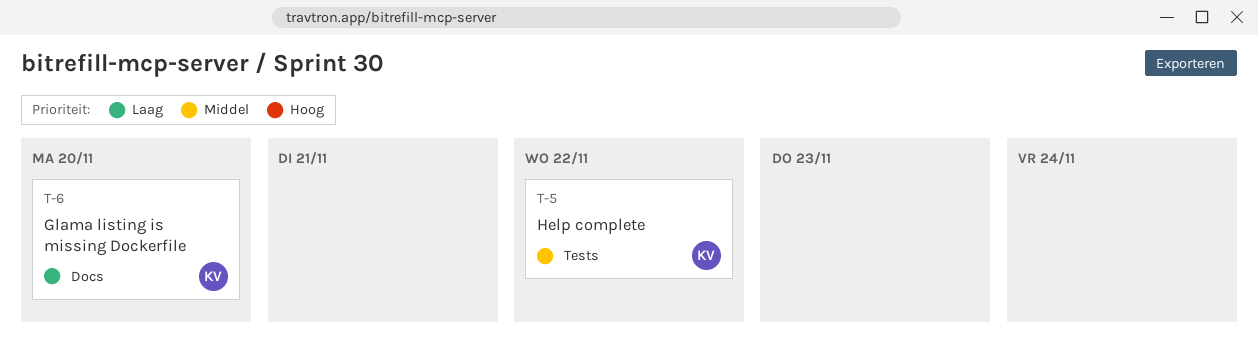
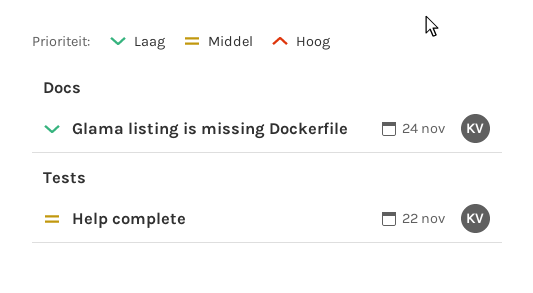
Glama listing is missing Dockerfile, due: Nov 20 -> Nov 24

